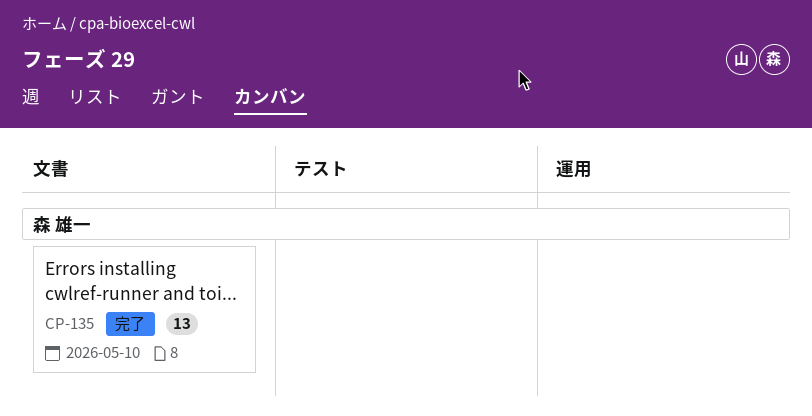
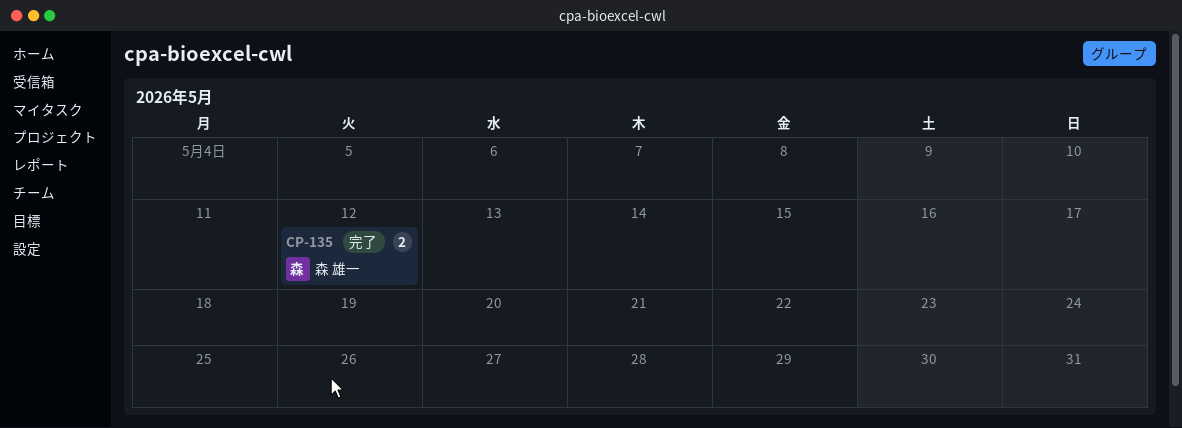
CP-135, estimate: 13 -> 2
CP-135, due: May 10 -> May 12

